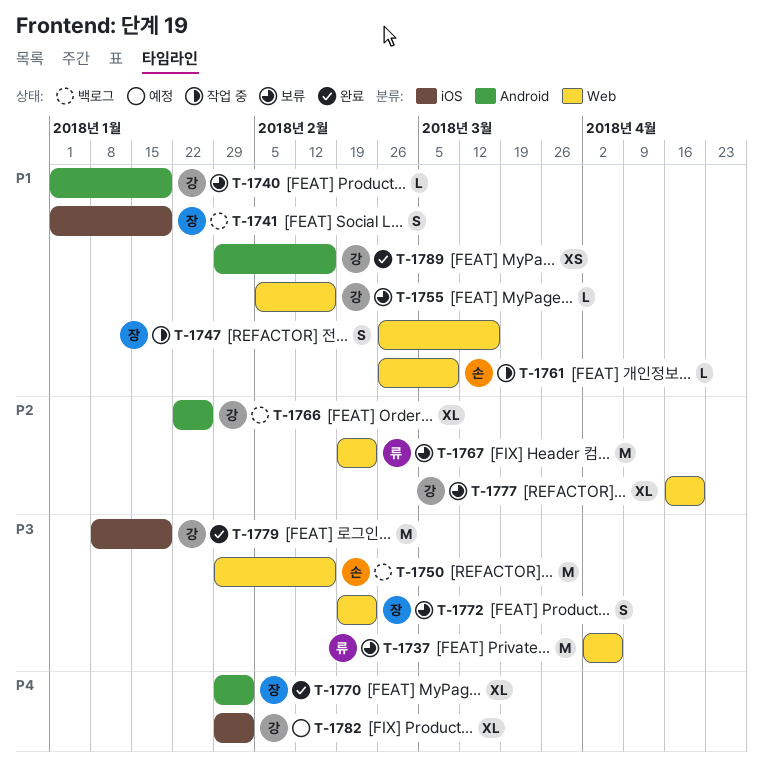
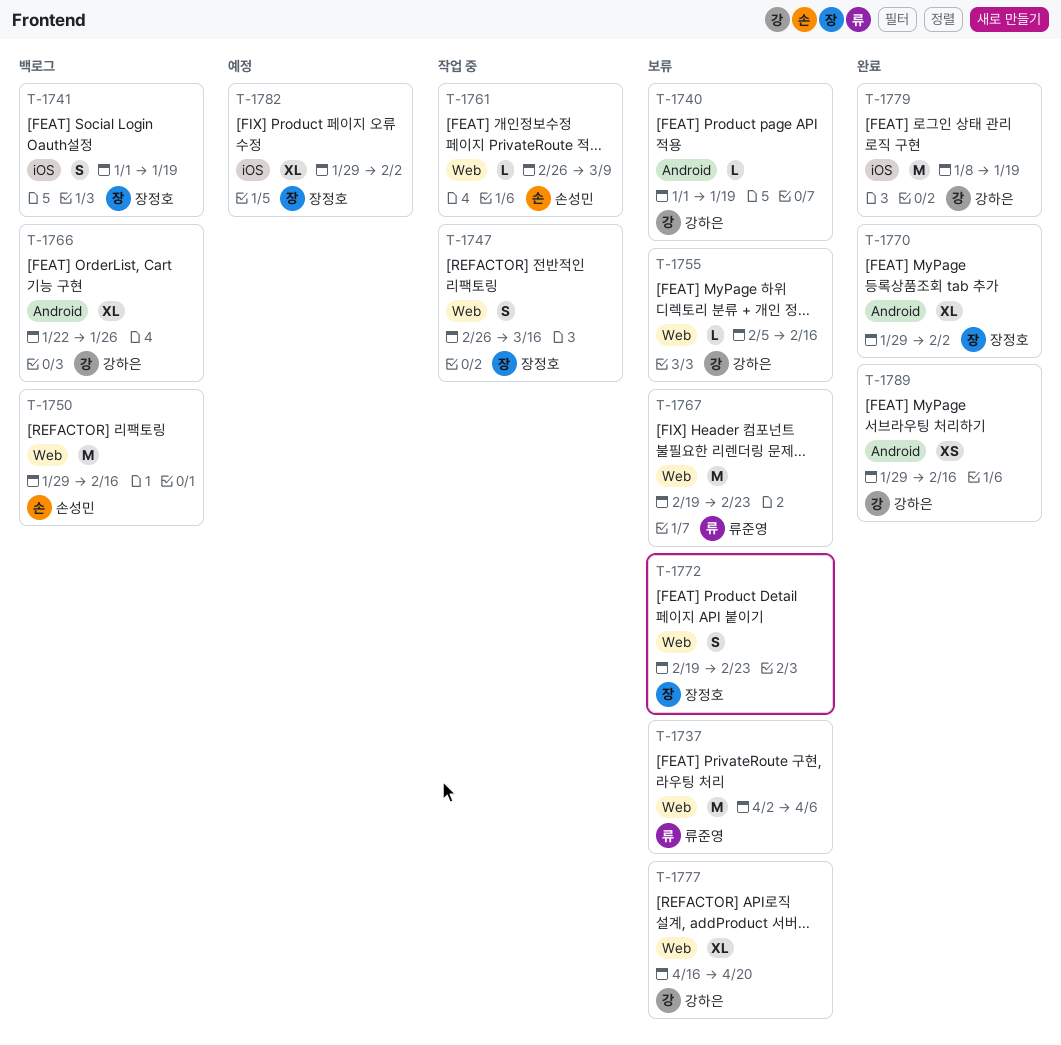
T-1782, owner: 강하은 -> 장정호

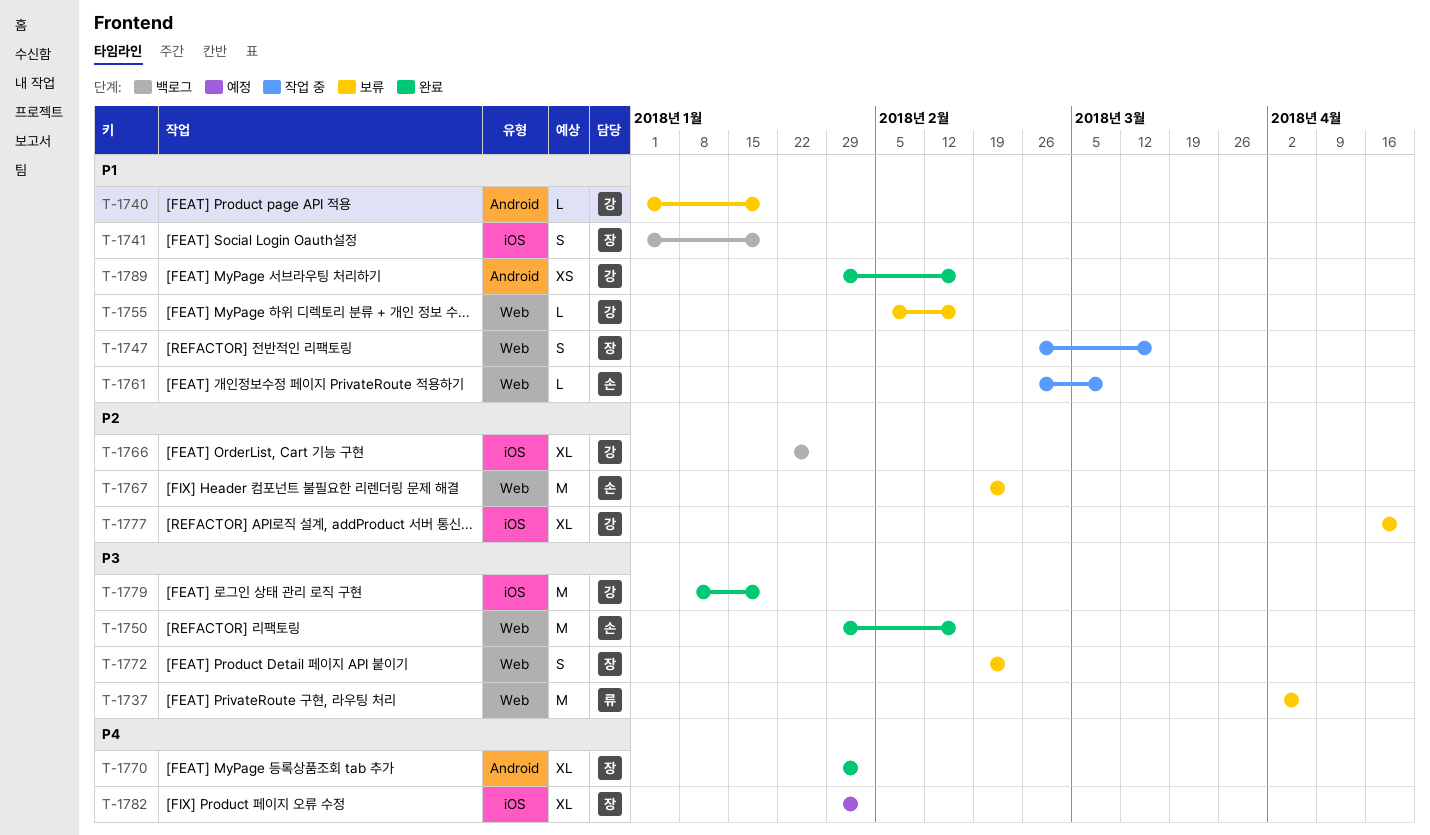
T-1750, status: 백로그 -> 완료
T-1766, label: Android -> iOS
T-1767, owner: 류준영 -> 손성민
T-1777, label: Web -> iOS

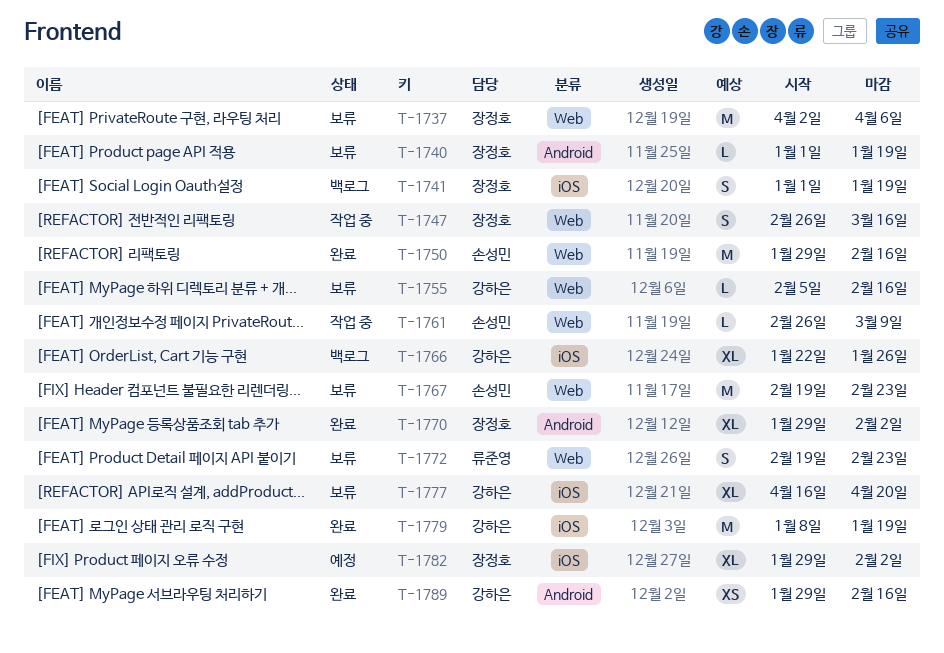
T-1737, owner: 류준영 -> 장정호
T-1740, owner: 강하은 -> 장정호
T-1772, owner: 장정호 -> 류준영

